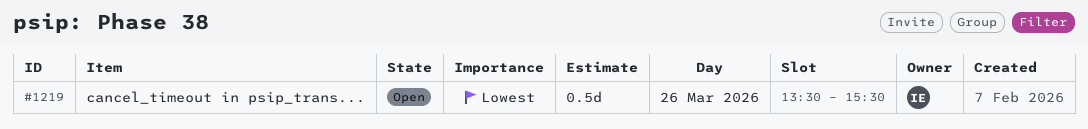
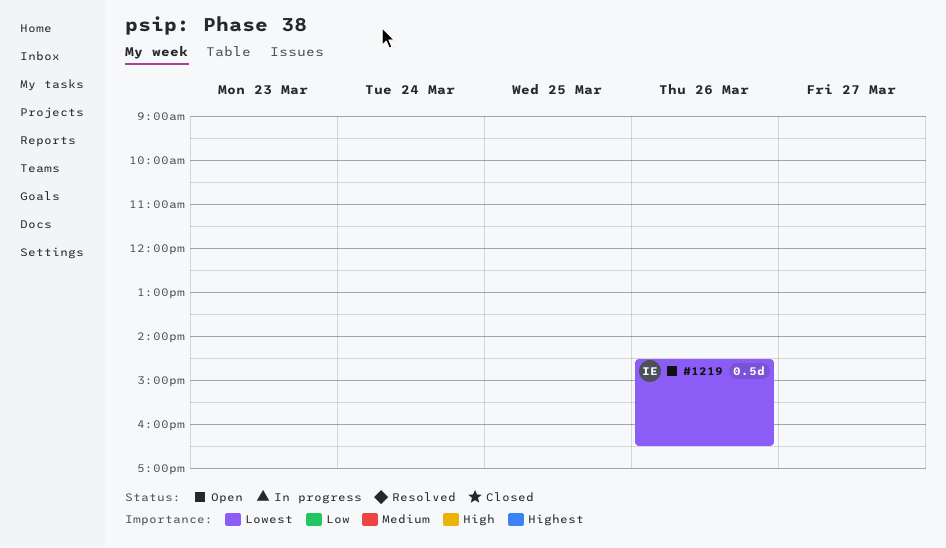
#1219, begins: 13:30 -> 14:30
#1219, ends: 15:30 -> 16:30

